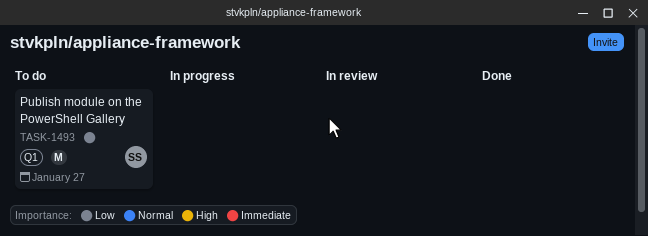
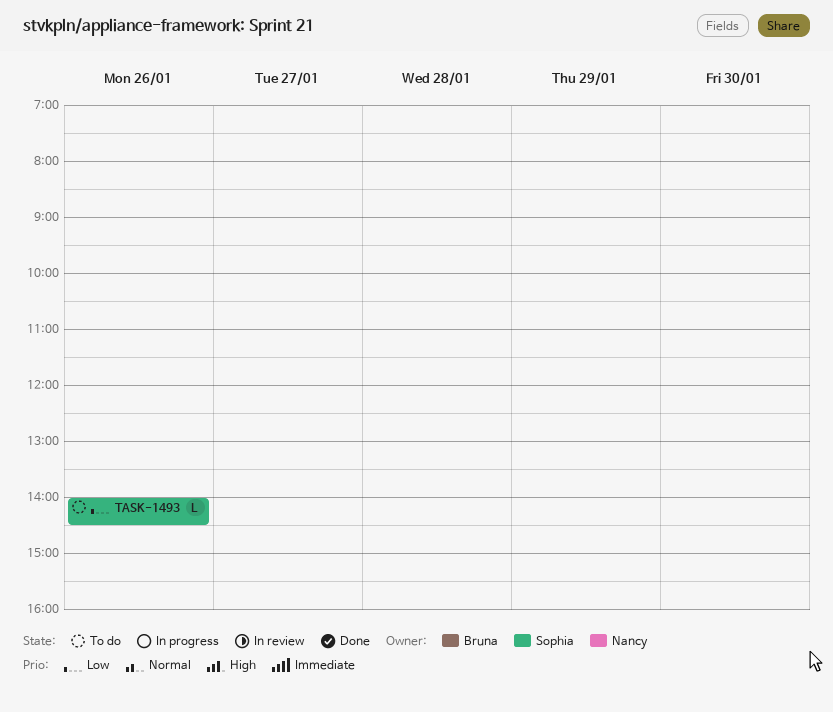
TASK-1493, estimate: M -> L
TASK-1493, day: Jan 27 -> Jan 26

